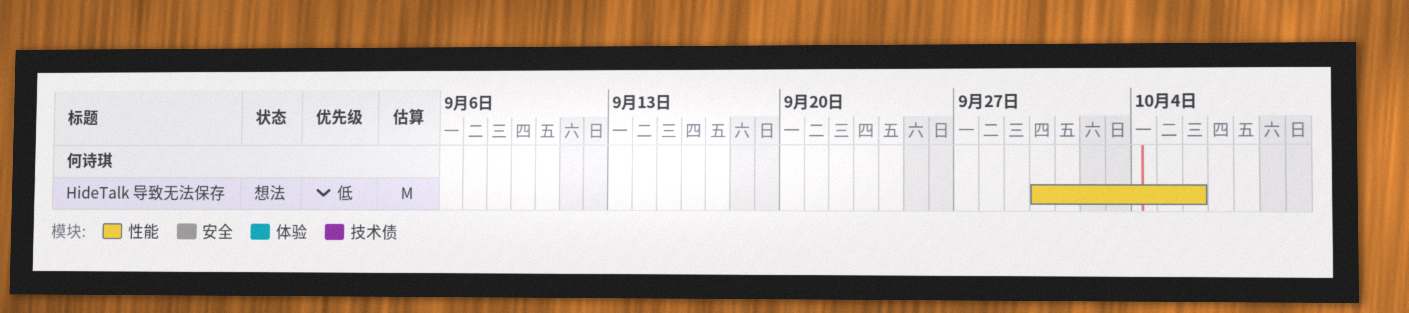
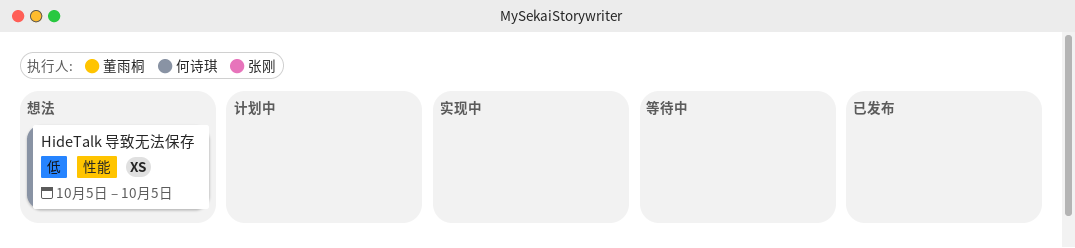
HideTalk 导致无法保存, estimate: M -> XS
HideTalk 导致无法保存, start: Sep 30 -> Oct 5
HideTalk 导致无法保存, due: Oct 6 -> Oct 5

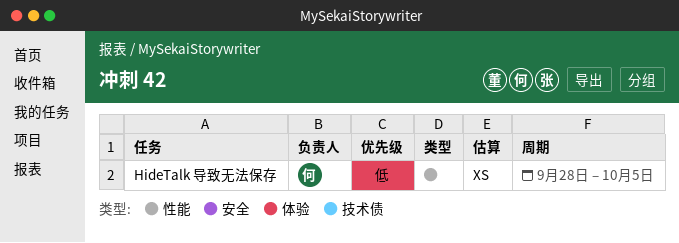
HideTalk 导致无法保存, start: Oct 5 -> Sep 28

